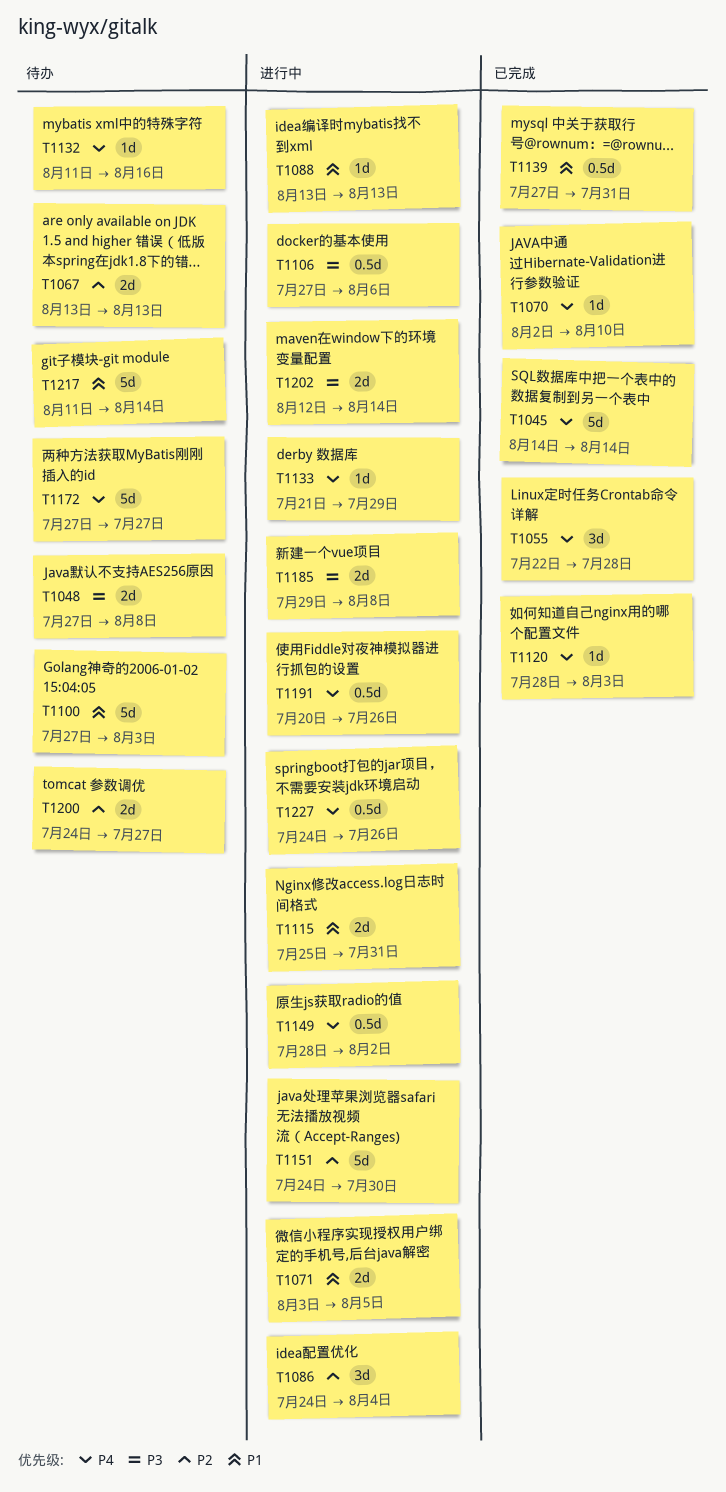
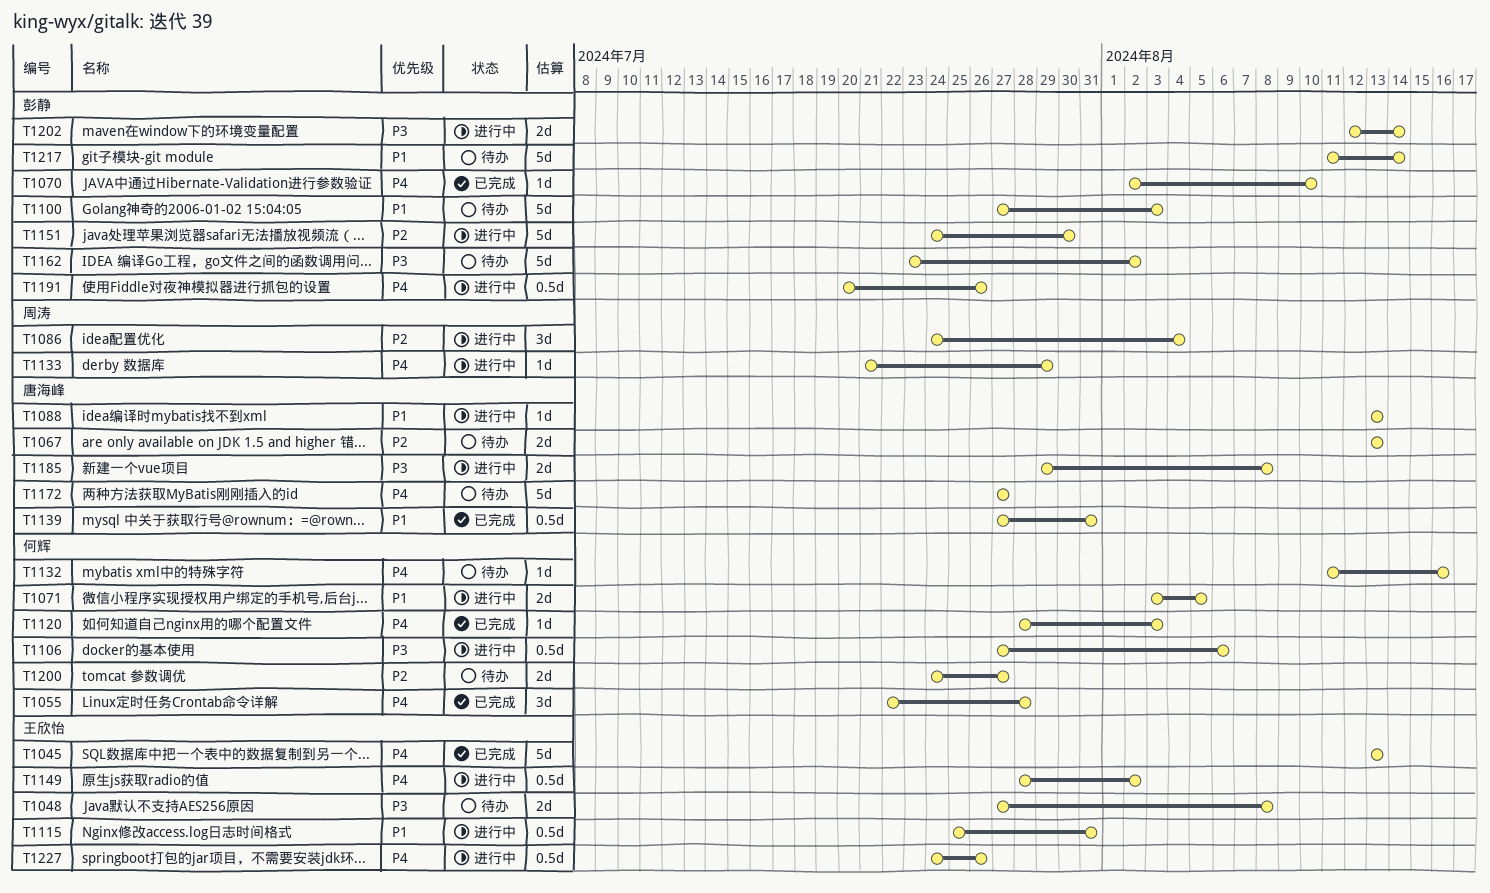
T1045, start: Aug 14 -> Aug 13
T1045, due: Aug 14 -> Aug 13
T1115, estimate: 2d -> 0.5d
T1162: none -> present

